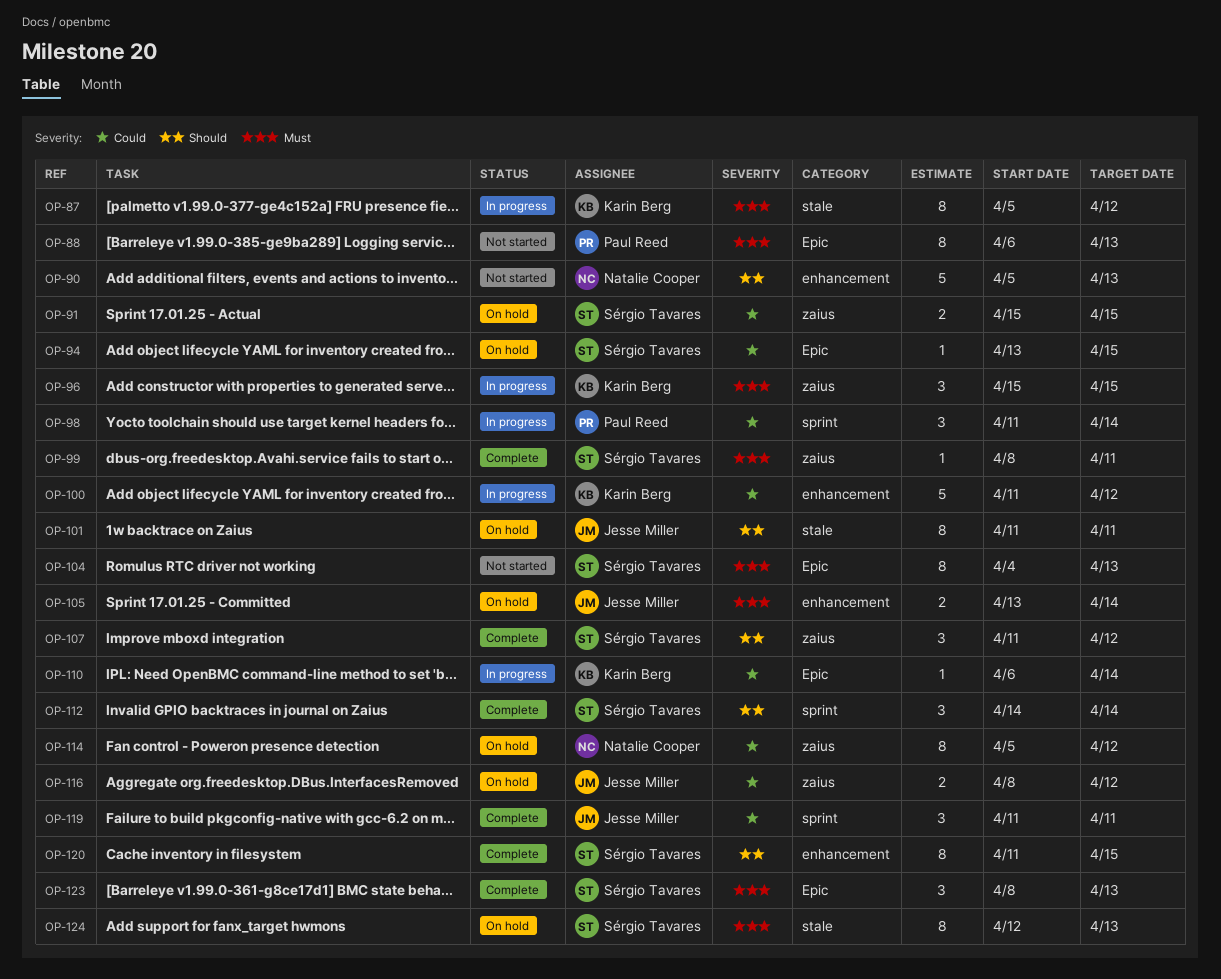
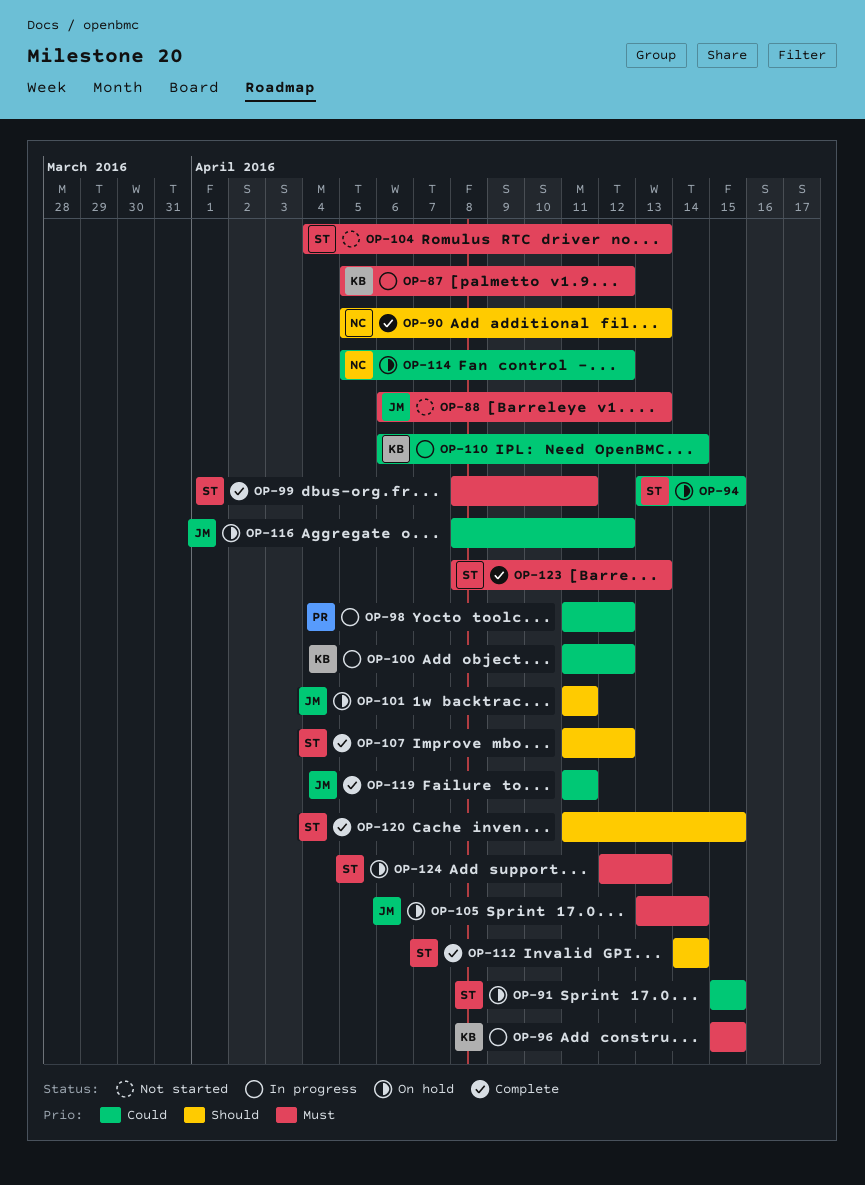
OP-88, owner: Paul Reed -> Jesse Miller
OP-90, status: Not started -> Complete
OP-98, due: Apr 14 -> Apr 12

